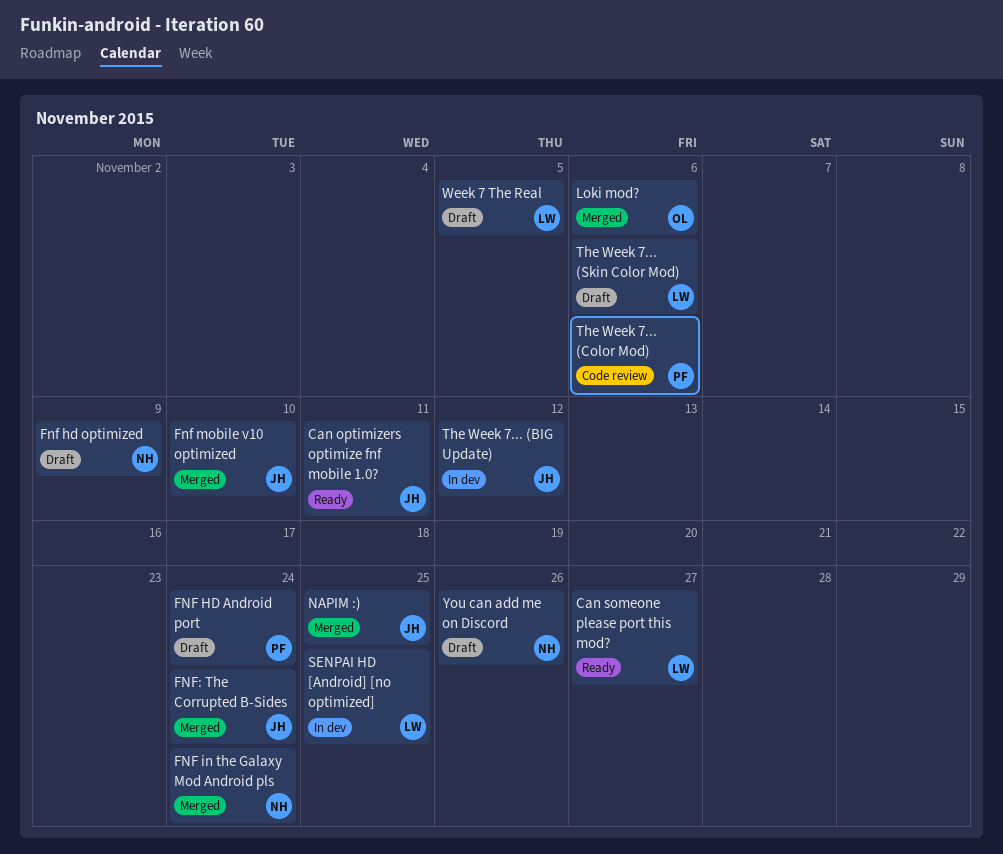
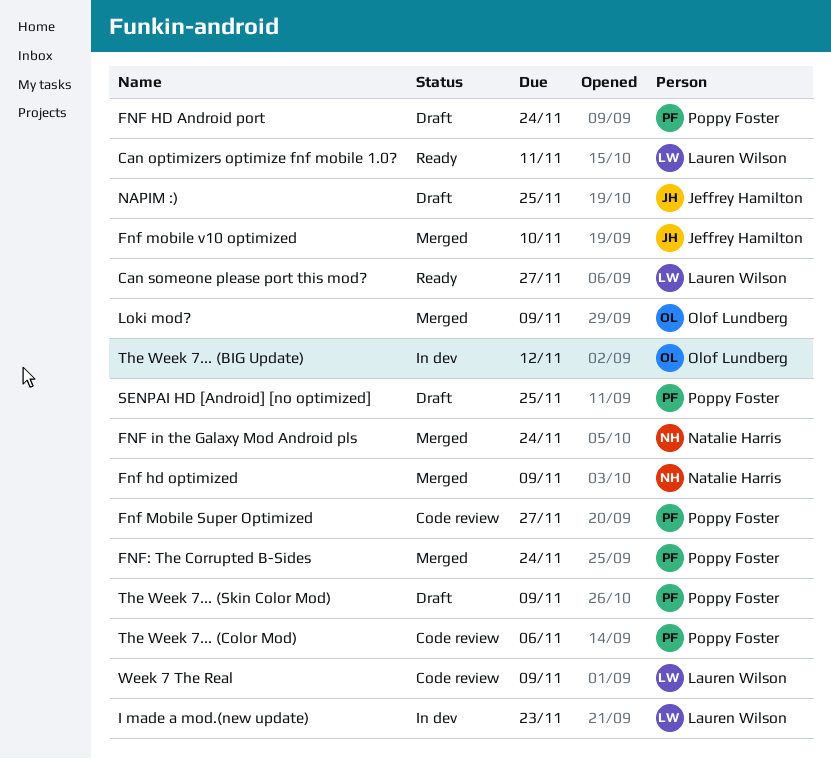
Can optimizers optimize fnf mobile 1.0?, owner: Jeffrey Hamilton -> Lauren Wilson
Fnf hd optimized, status: Draft -> Merged
Fnf Mobile Super Optimized: none -> present
FNF: The Corrupted B-Sides, owner: Jeffrey Hamilton -> Poppy Foster
I made a mod.(new update): none -> present
Loki mod?, due: Nov 6 -> Nov 9
NAPIM :), status: Merged -> Draft
SENPAI HD [Android] [no optimized], status: In dev -> Draft
SENPAI HD [Android] [no optimized], owner: Lauren Wilson -> Poppy Foster
The Week 7... (BIG Update), owner: Jeffrey Hamilton -> Olof Lundberg
The Week 7... (Skin Color Mod), owner: Lauren Wilson -> Poppy Foster
The Week 7... (Skin Color Mod), due: Nov 6 -> Nov 9
Week 7 The Real, status: Draft -> Code review
Week 7 The Real, due: Nov 5 -> Nov 9
You can add me on Discord: present -> none

